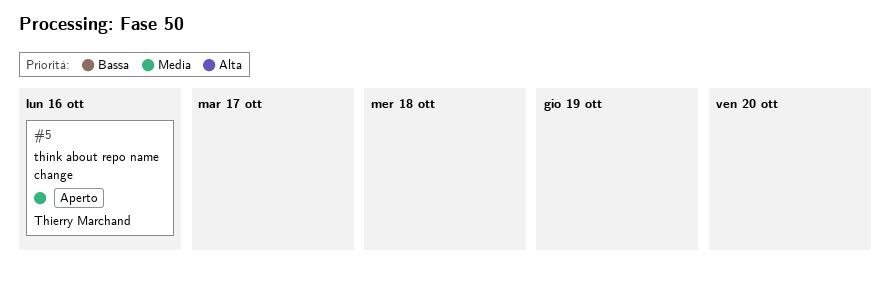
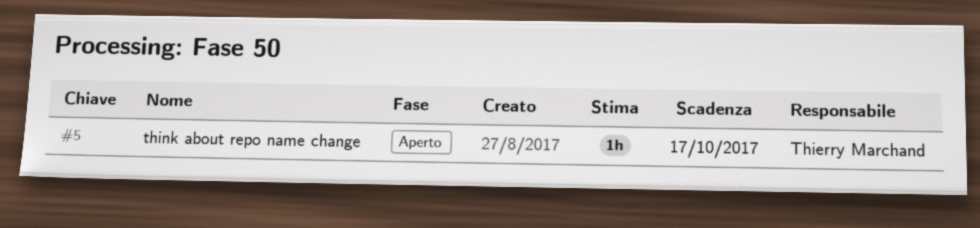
#5, due: Oct 16 -> Oct 17

